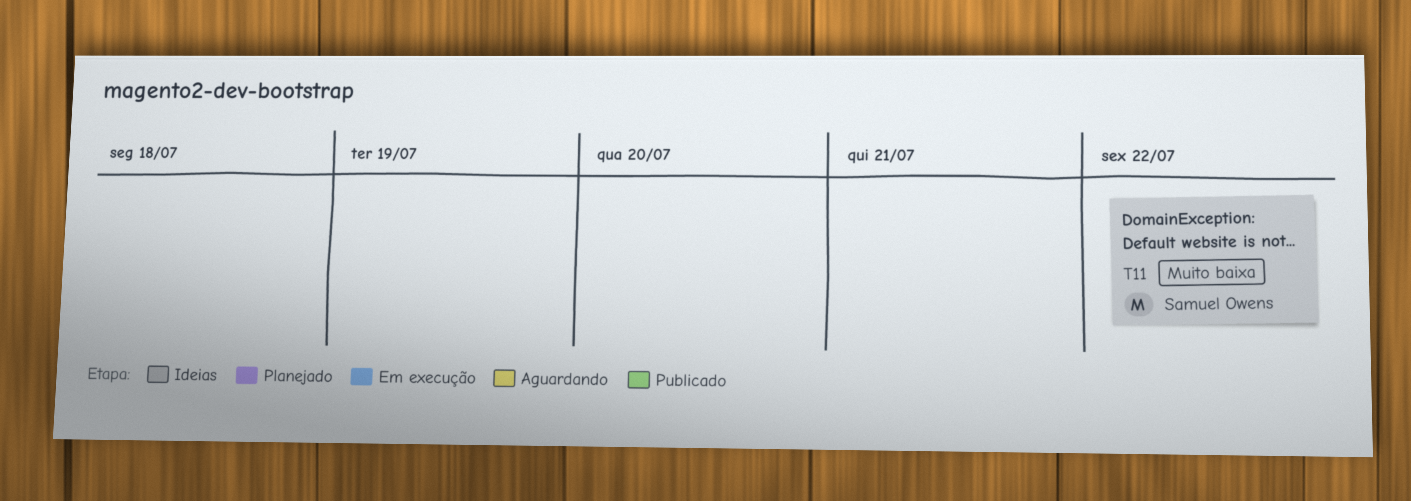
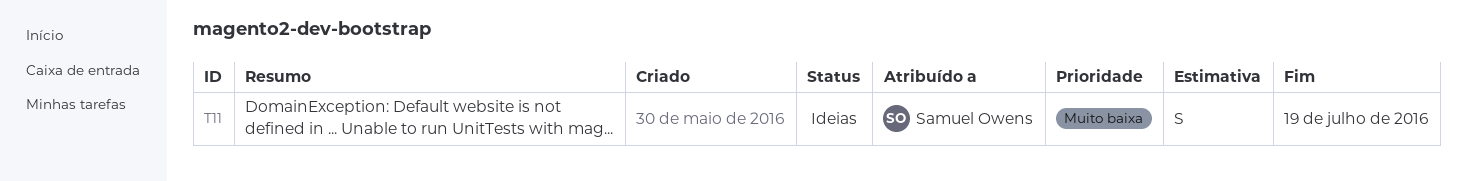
T11, estimate: M -> S
T11, due: Jul 22 -> Jul 19

